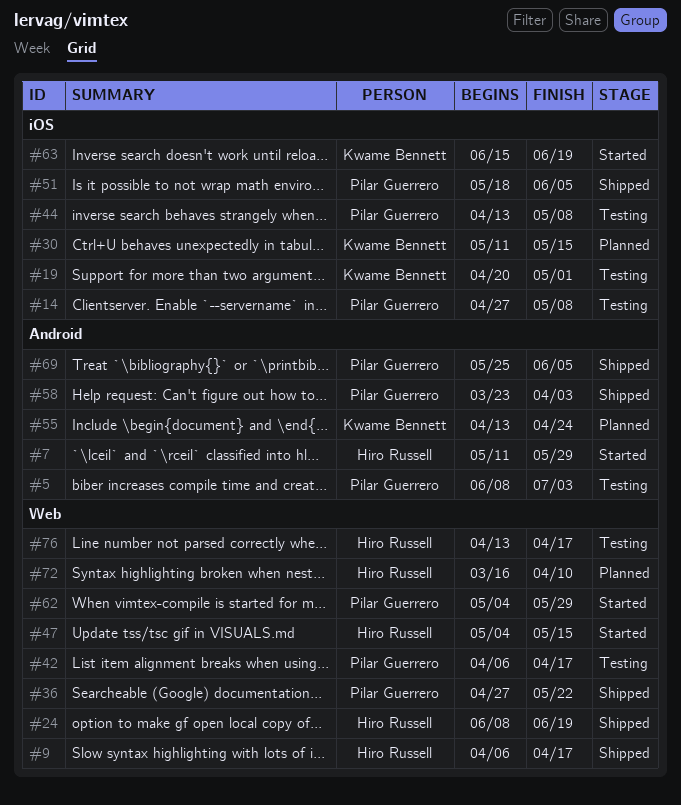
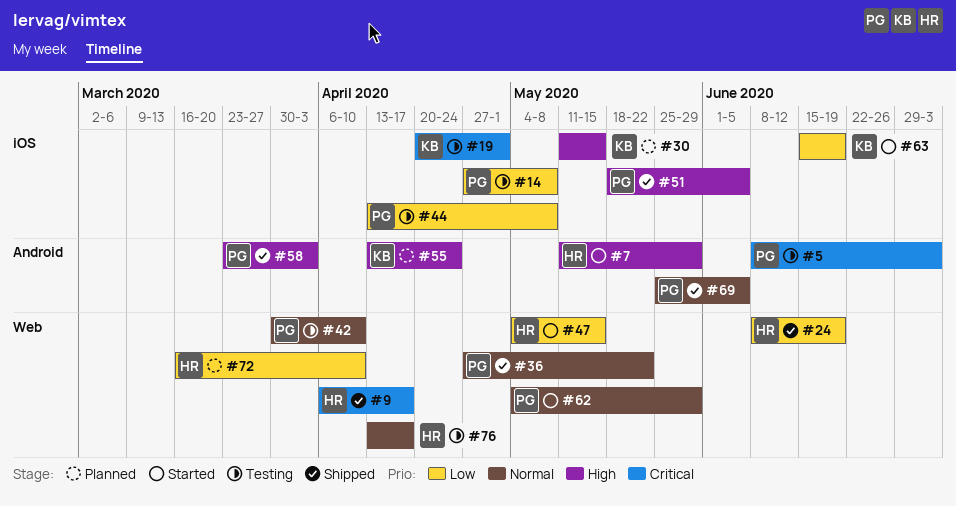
#42, start: Apr 6 -> Mar 30
#42, due: Apr 17 -> Apr 10

